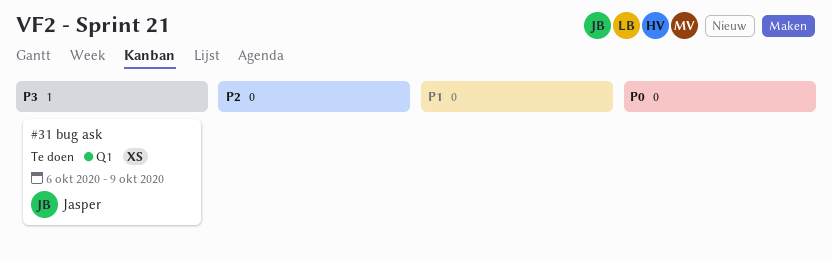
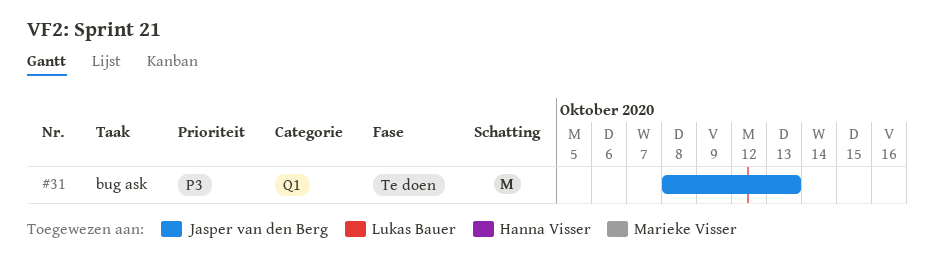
#31, estimate: XS -> M
#31, start: Oct 6 -> Oct 8
#31, due: Oct 9 -> Oct 13

